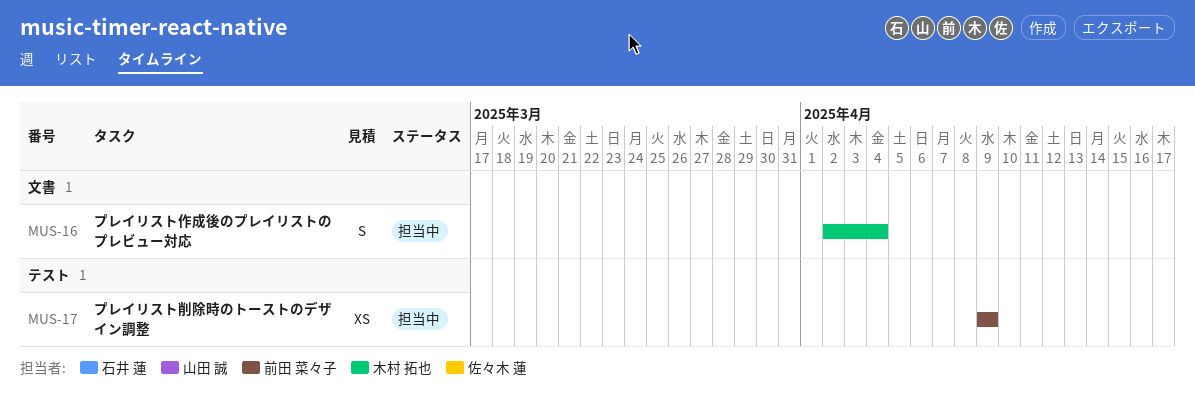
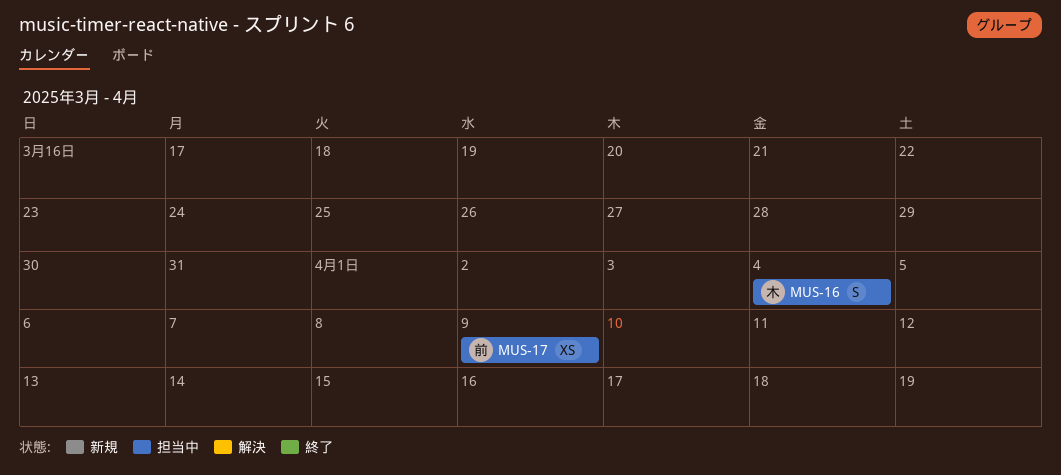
MUS-16, start: Apr 2 -> Apr 4

